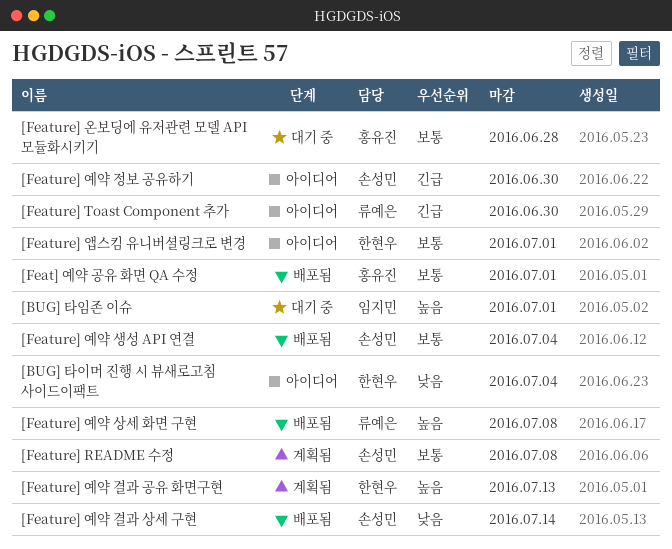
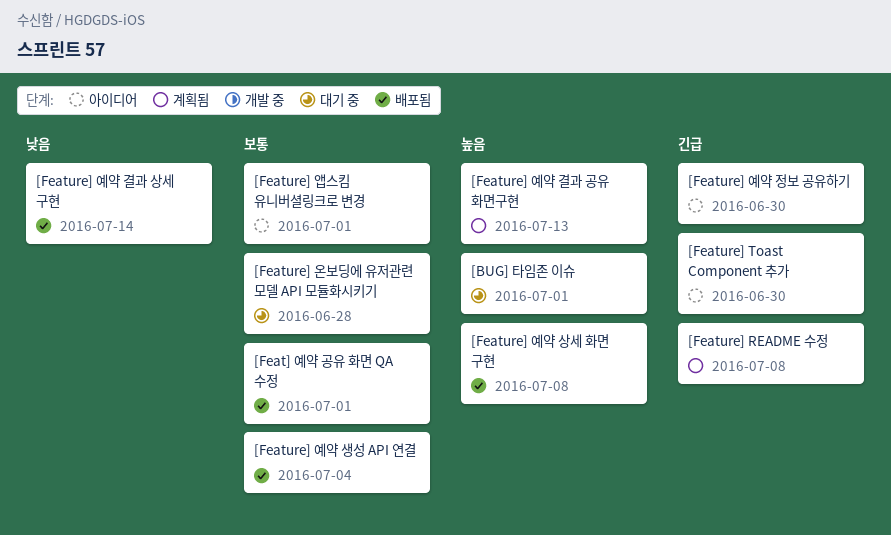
[BUG] 타이머 진행 시 뷰새로고침 사이드이팩트: present -> none
[Feature] README 수정, priority: 보통 -> 긴급

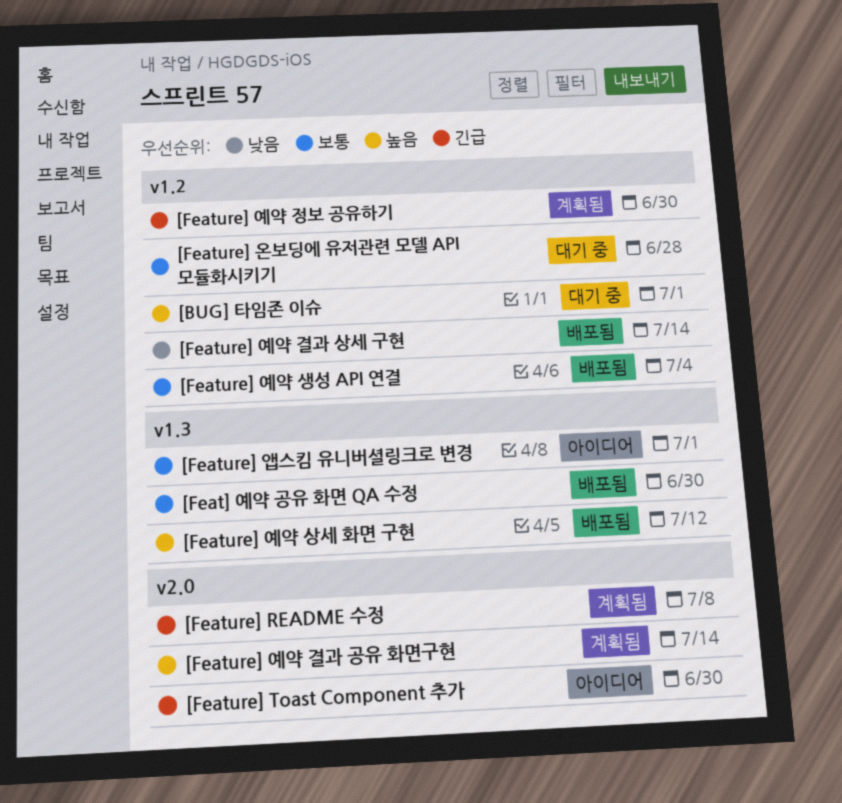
[Feat] 예약 공유 화면 QA 수정, due: Jul 1 -> Jun 30
[Feature] 예약 결과 공유 화면구현, due: Jul 13 -> Jul 14
[Feature] 예약 상세 화면 구현, due: Jul 8 -> Jul 12
[Feature] 예약 정보 공유하기, status: 아이디어 -> 계획됨

